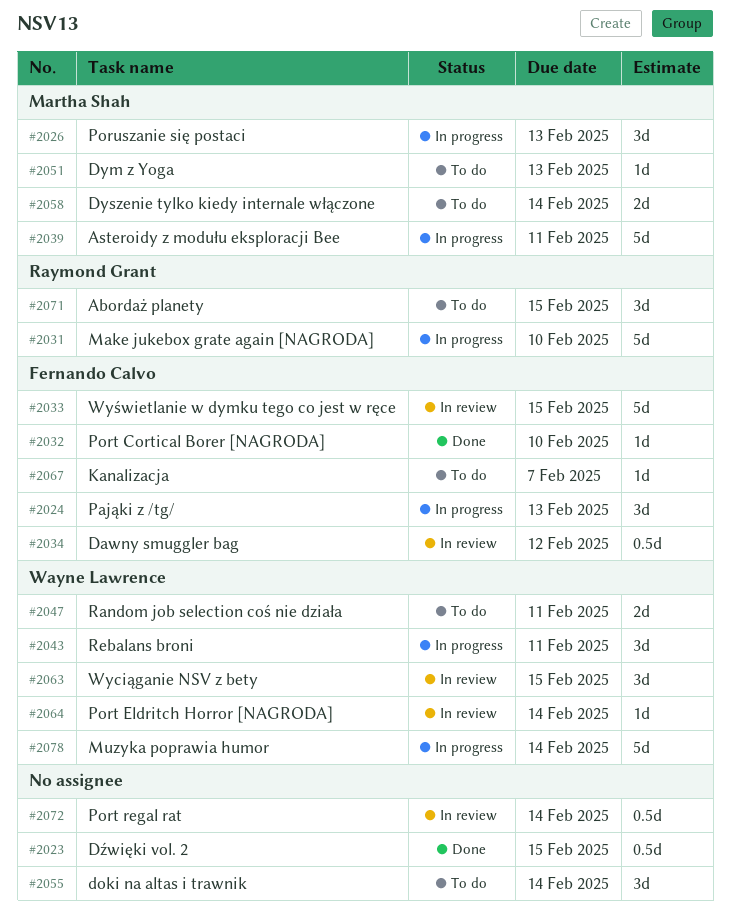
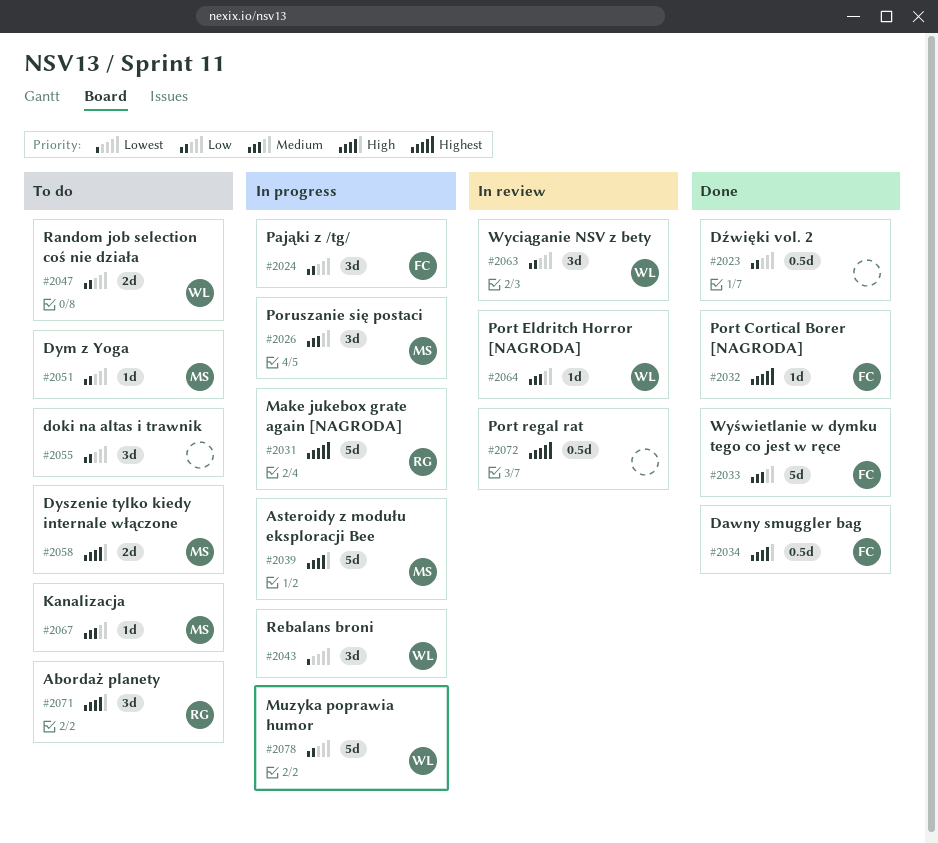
#2033, status: In review -> Done
#2034, status: In review -> Done
#2067, owner: Fernando Calvo -> Martha Shah

